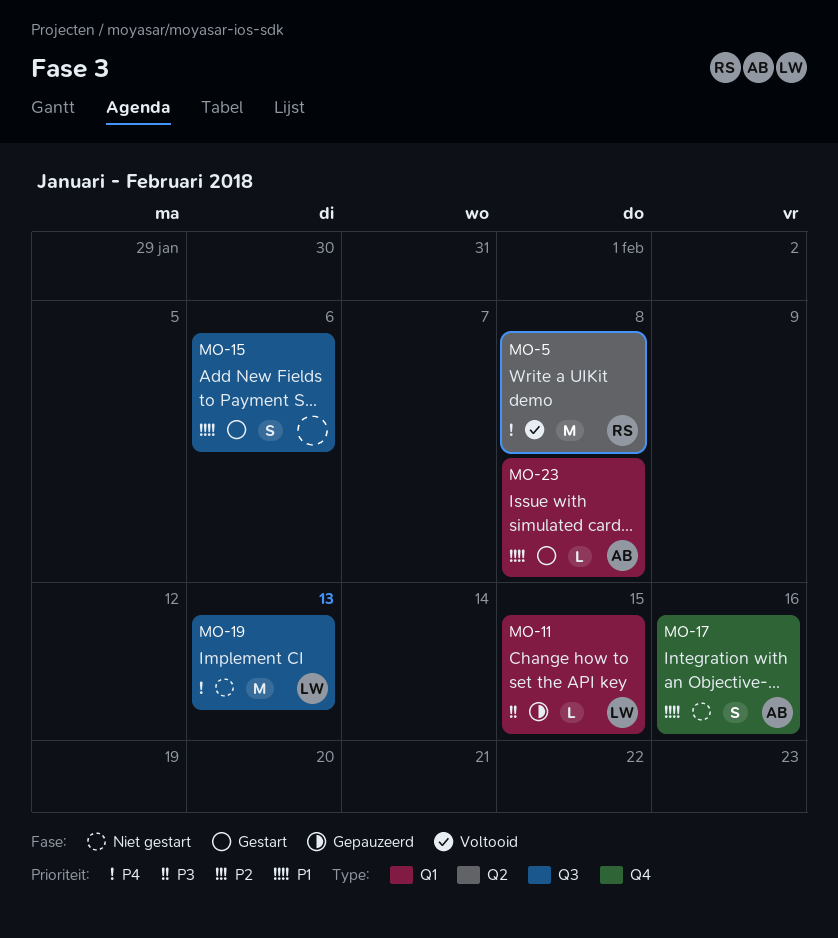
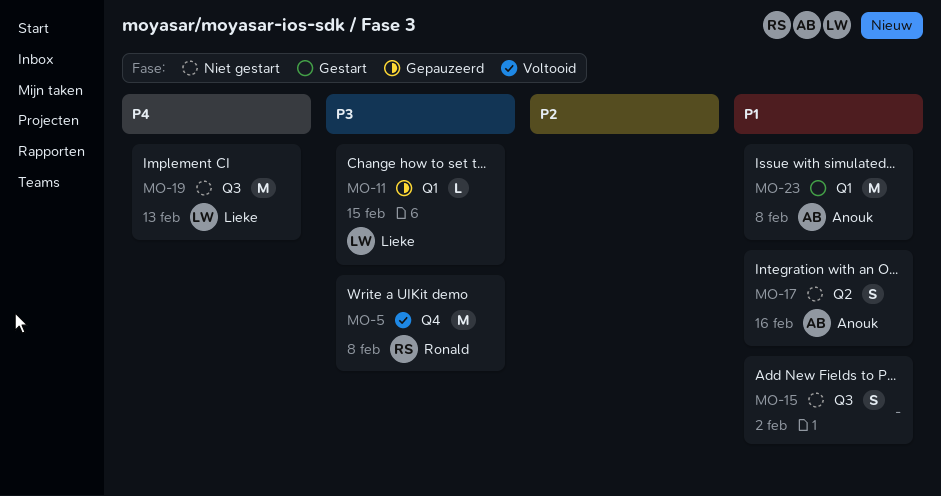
MO-5, priority: P4 -> P3
MO-5, label: Q2 -> Q4
MO-15, status: Gestart -> Niet gestart
MO-15, due: Feb 6 -> Feb 2
MO-17, label: Q4 -> Q2
MO-23, estimate: L -> M

